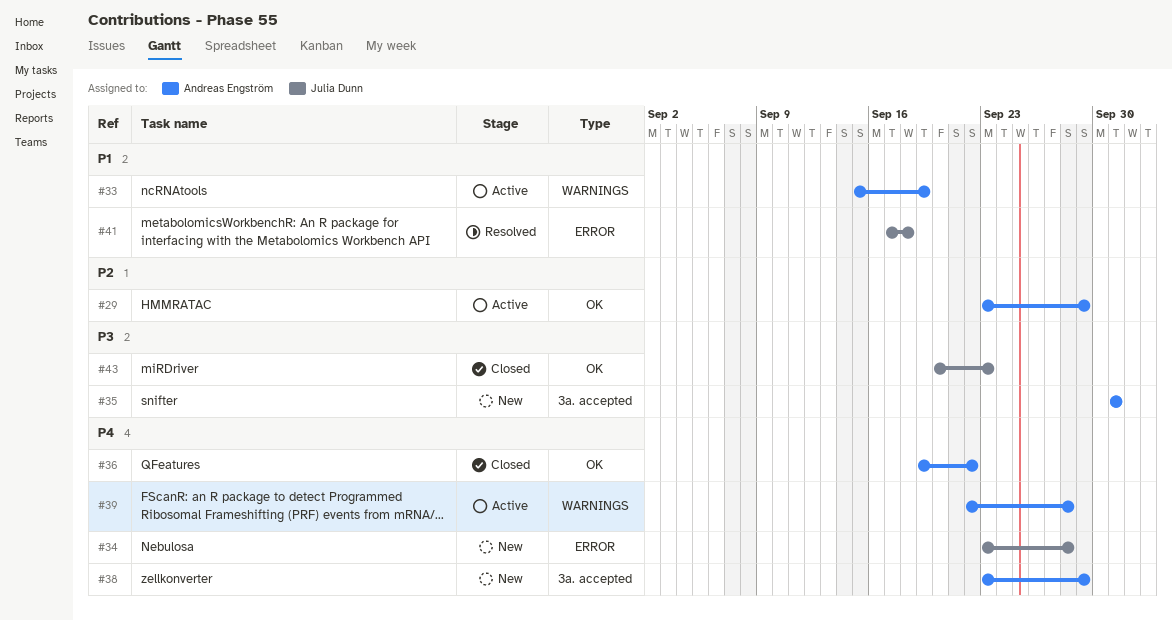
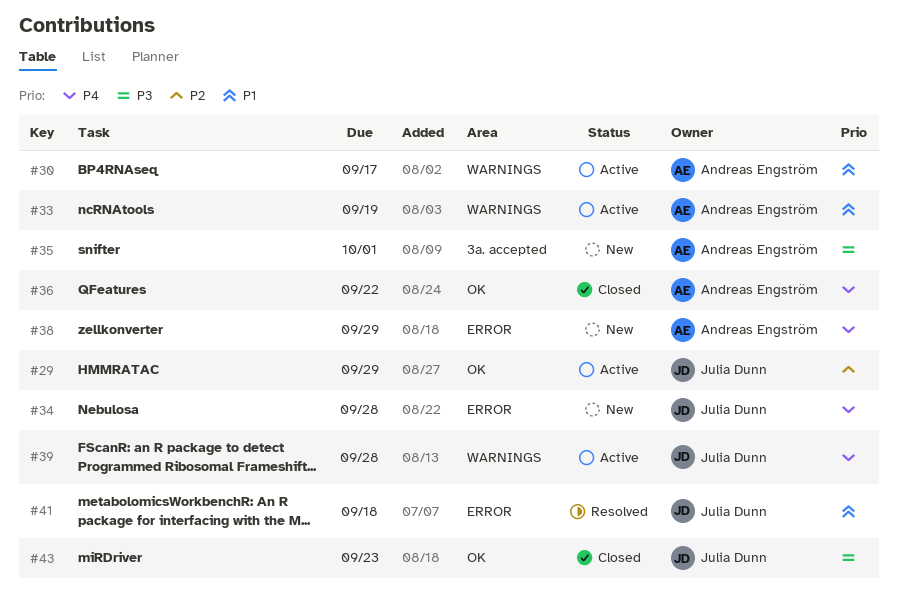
#29, owner: Andreas Engström -> Julia Dunn
#30: none -> present
#38, label: 3a. accepted -> ERROR
#39, owner: Andreas Engström -> Julia Dunn

